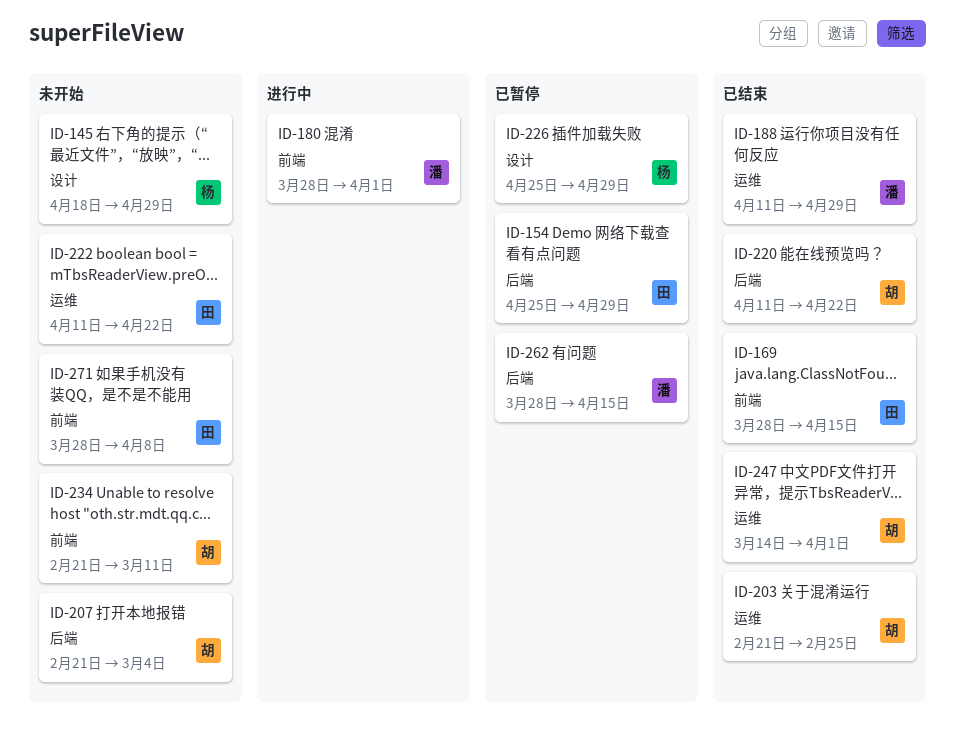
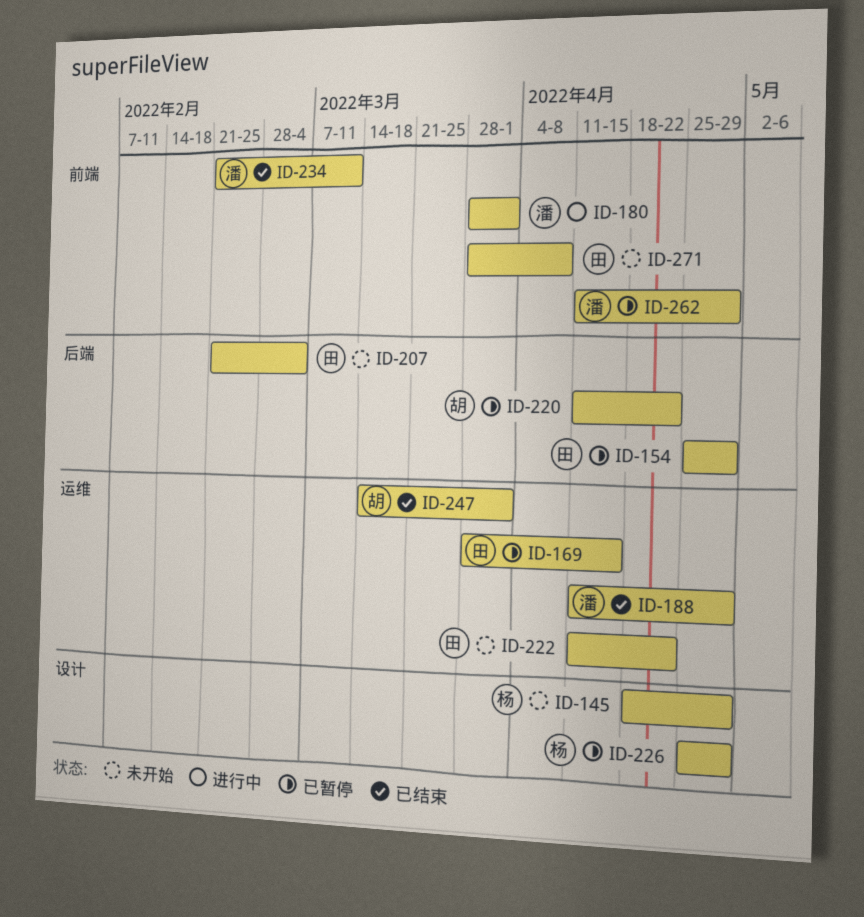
ID-169, status: 已结束 -> 已暂停
ID-169, label: 前端 -> 运维
ID-203: present -> none
ID-207, owner: 胡 -> 田
ID-220, status: 已结束 -> 已暂停
ID-234, status: 未开始 -> 已结束
ID-234, owner: 胡 -> 潘
ID-262, label: 后端 -> 前端
ID-262, start: Mar 28 -> Apr 11
ID-262, due: Apr 15 -> Apr 29

